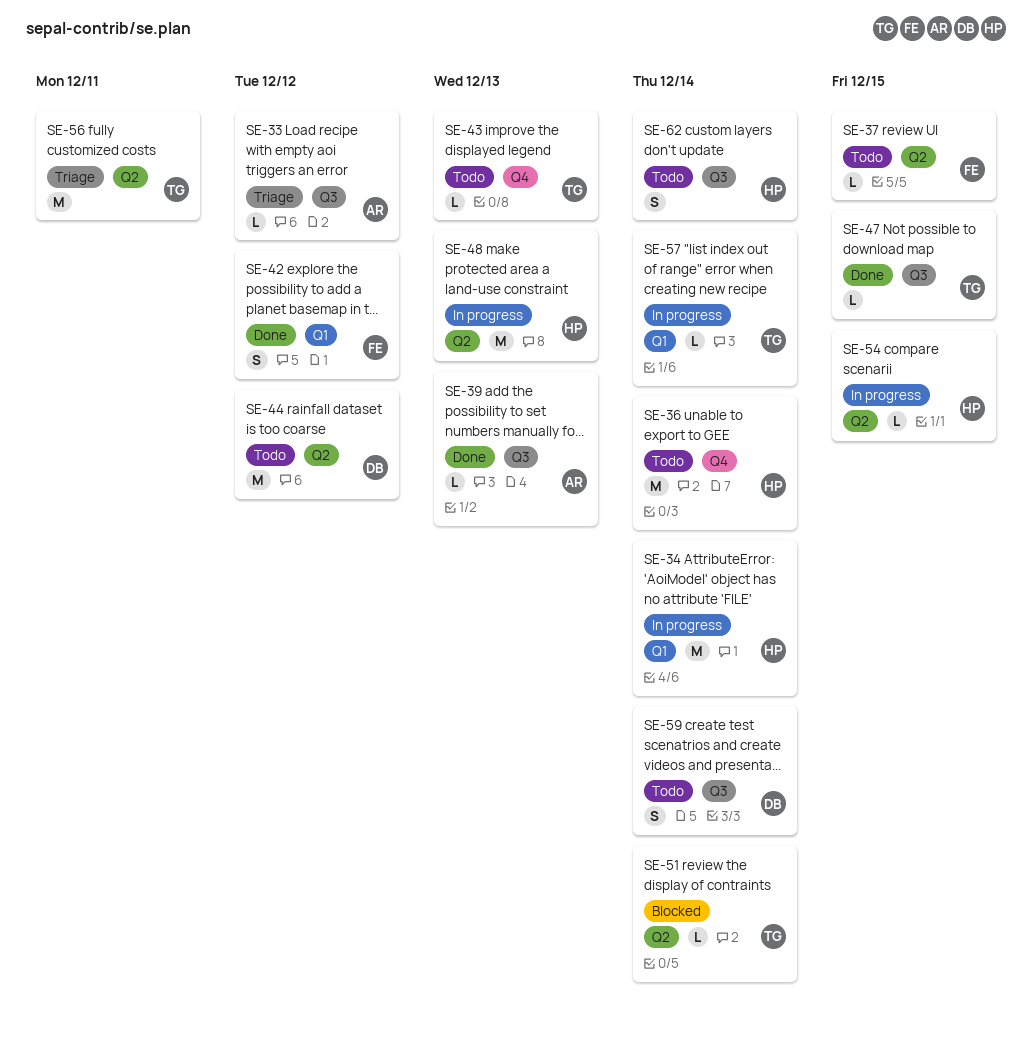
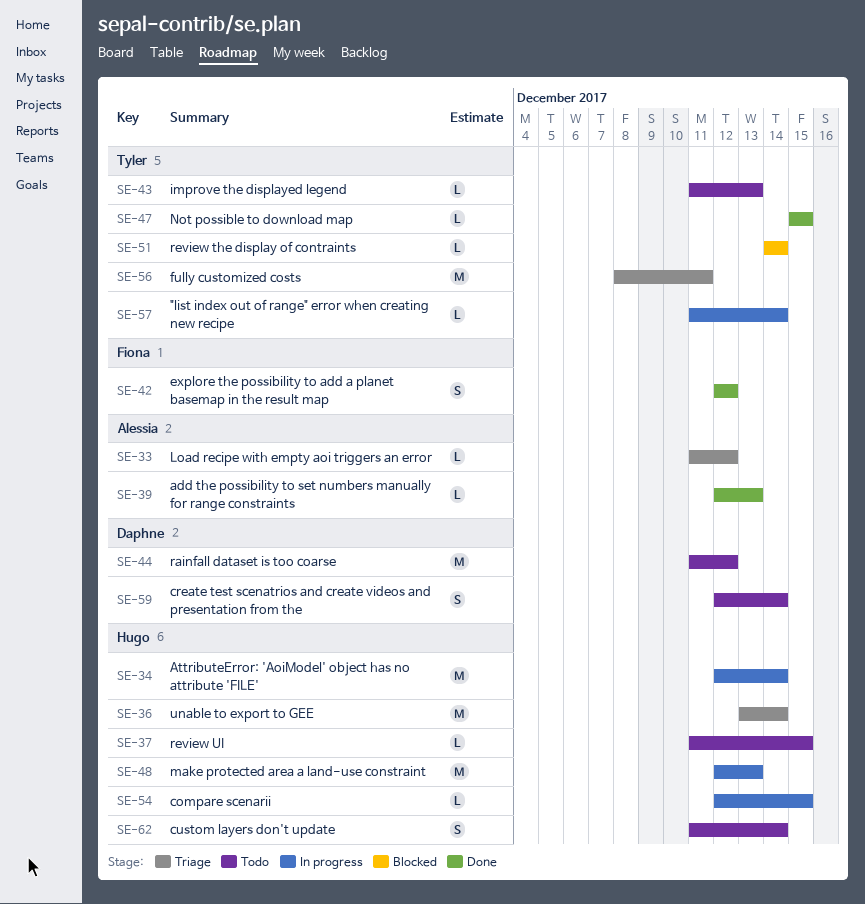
SE-36, status: Todo -> Triage
SE-37, owner: Fiona -> Hugo

